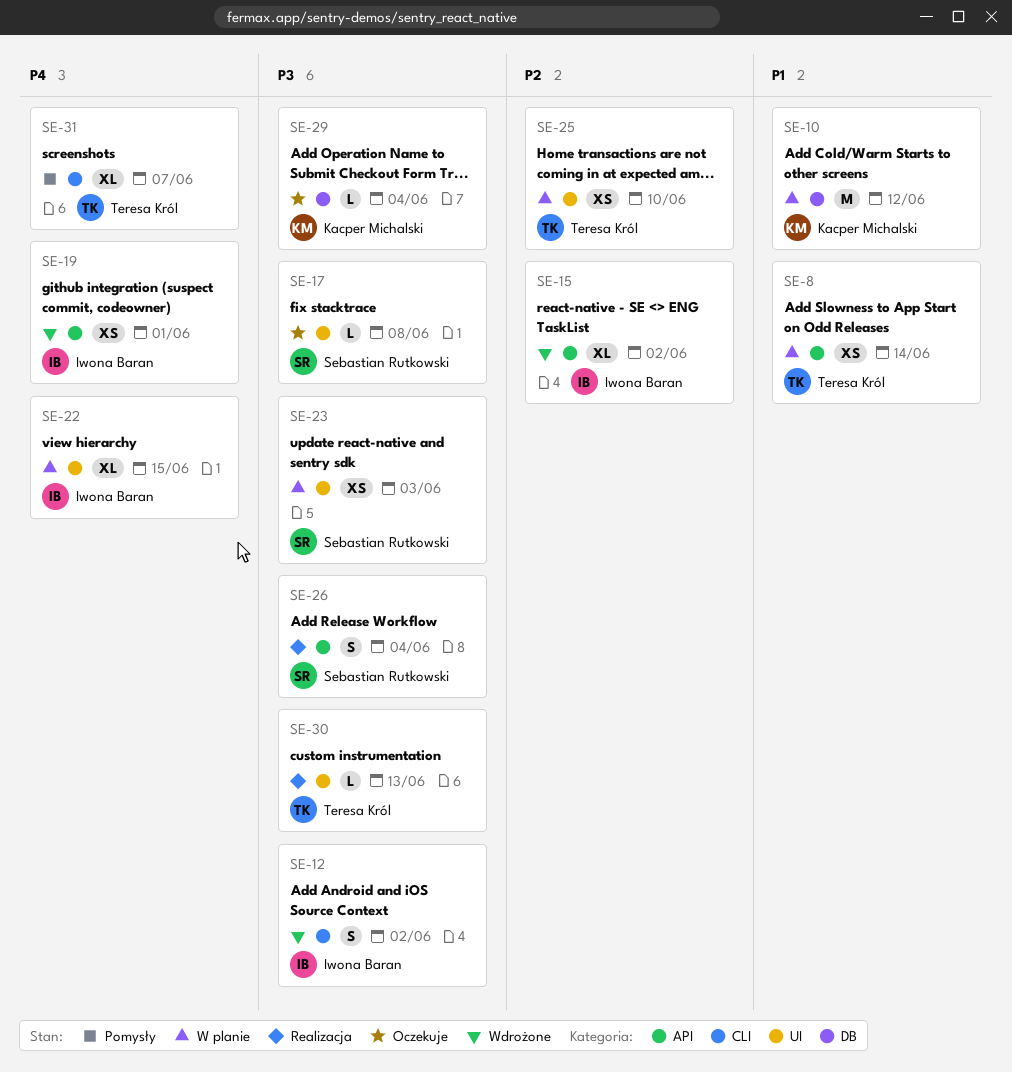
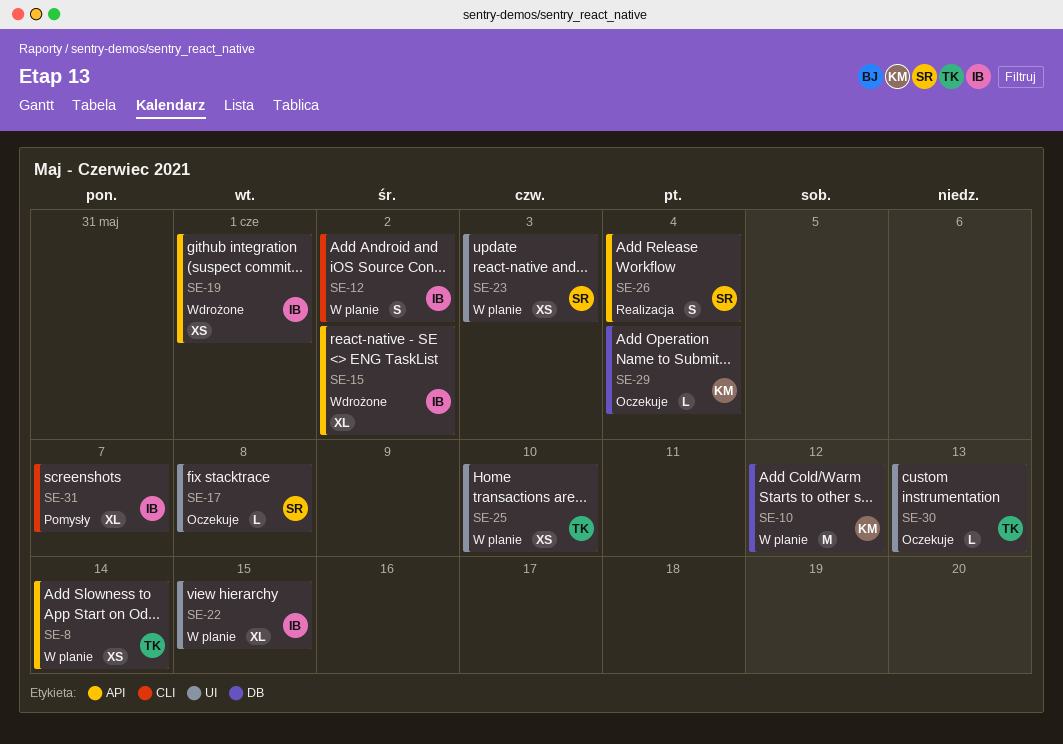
SE-12, status: Wdrożone -> W planie
SE-30, status: Realizacja -> Oczekuje
SE-31, owner: Teresa Król -> Iwona Baran

